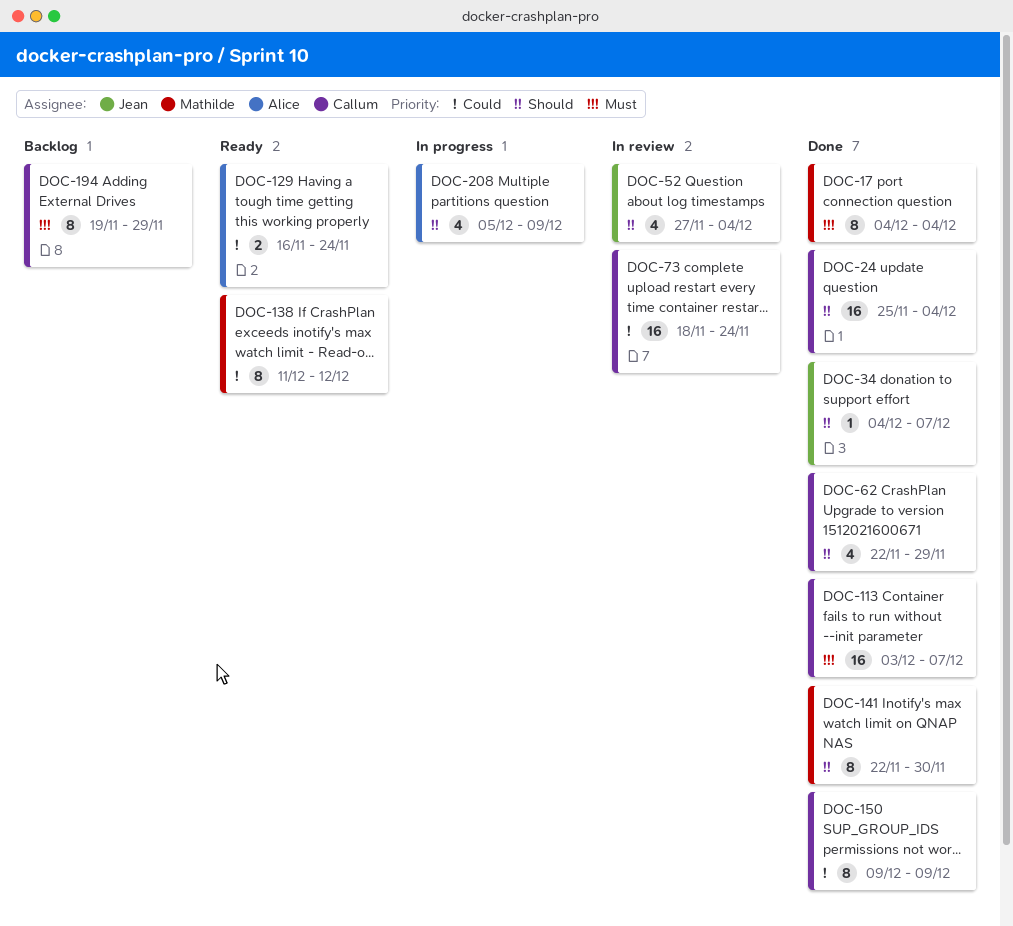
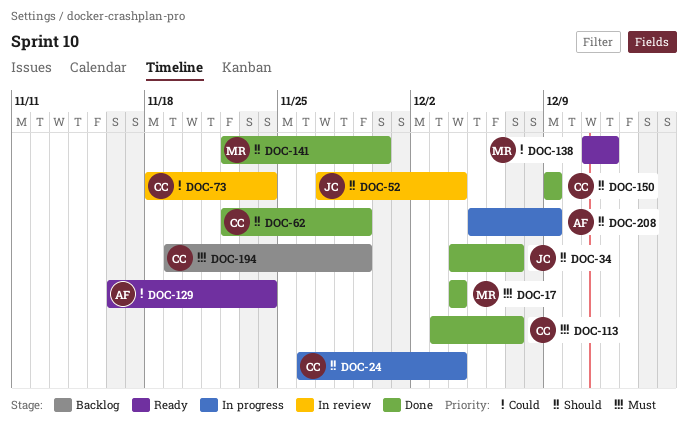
DOC-24, status: Done -> In progress
DOC-24, start: Nov 25 -> Nov 26
DOC-150, priority: Could -> Should

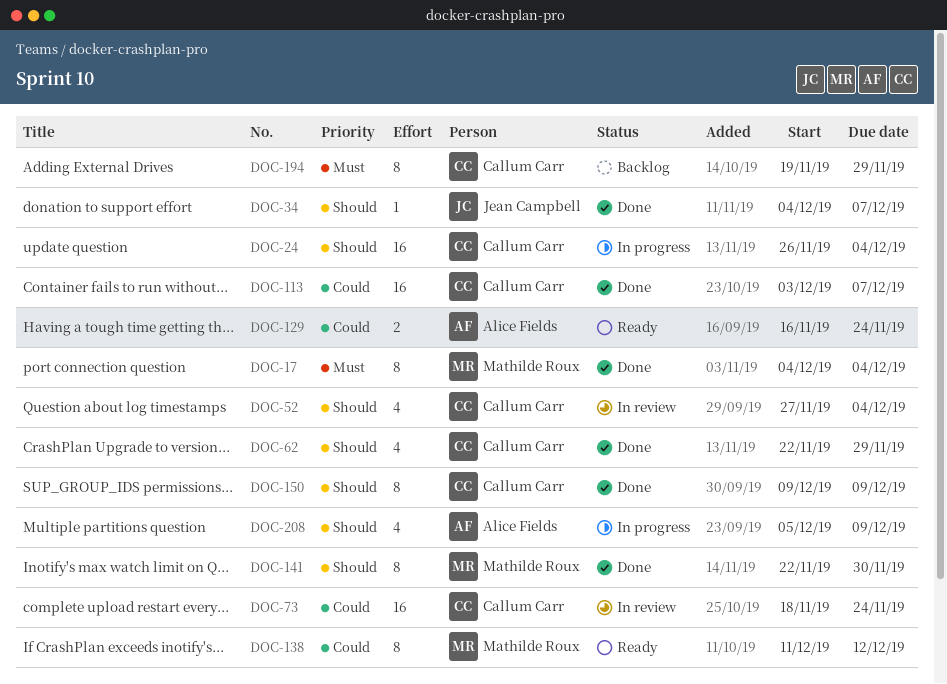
DOC-52, owner: Jean Campbell -> Callum Carr
DOC-113, priority: Must -> Could

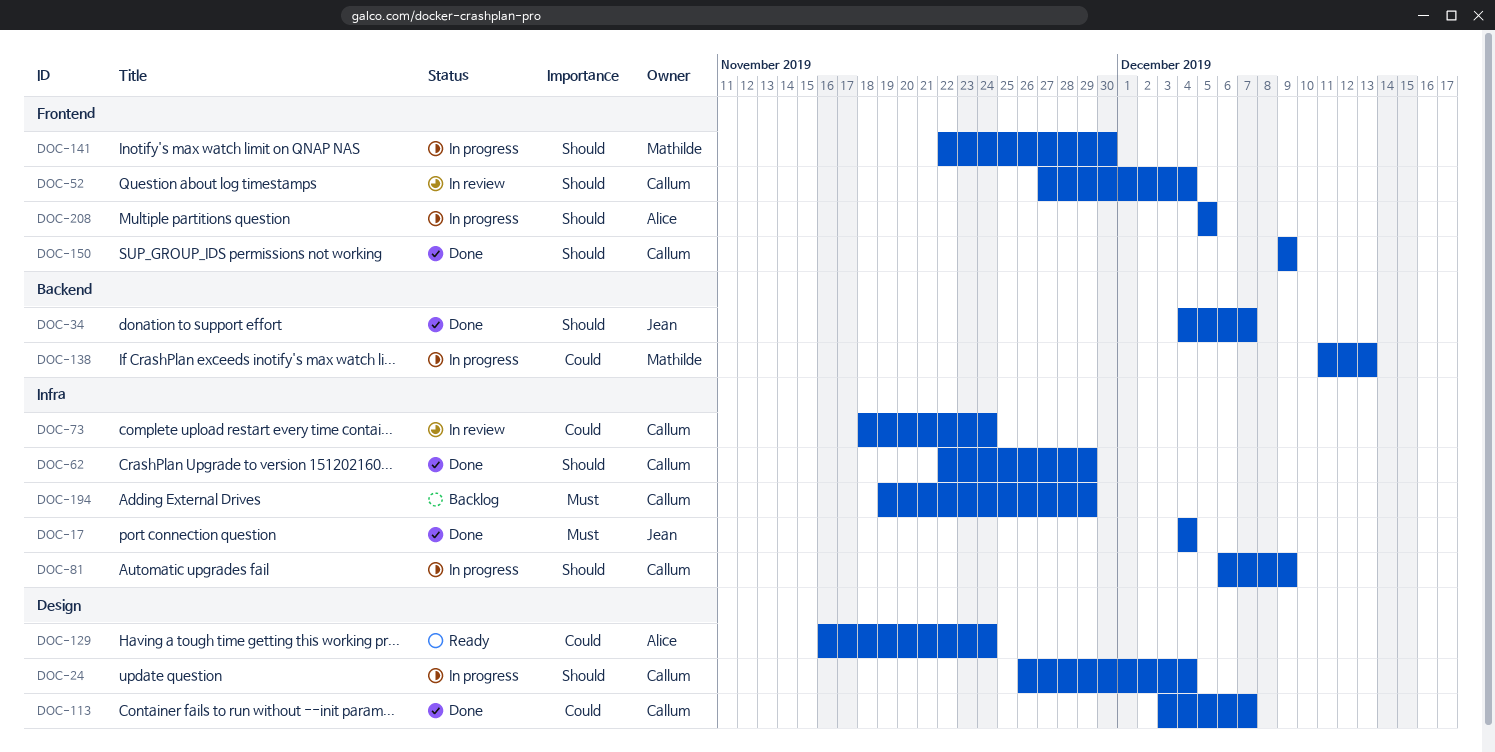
DOC-17, owner: Mathilde Roux -> Jean Campbell
DOC-81: none -> present
DOC-138, status: Ready -> In progress
DOC-138, due: Dec 12 -> Dec 13
DOC-141, status: Done -> In progress
DOC-208, due: Dec 9 -> Dec 5

